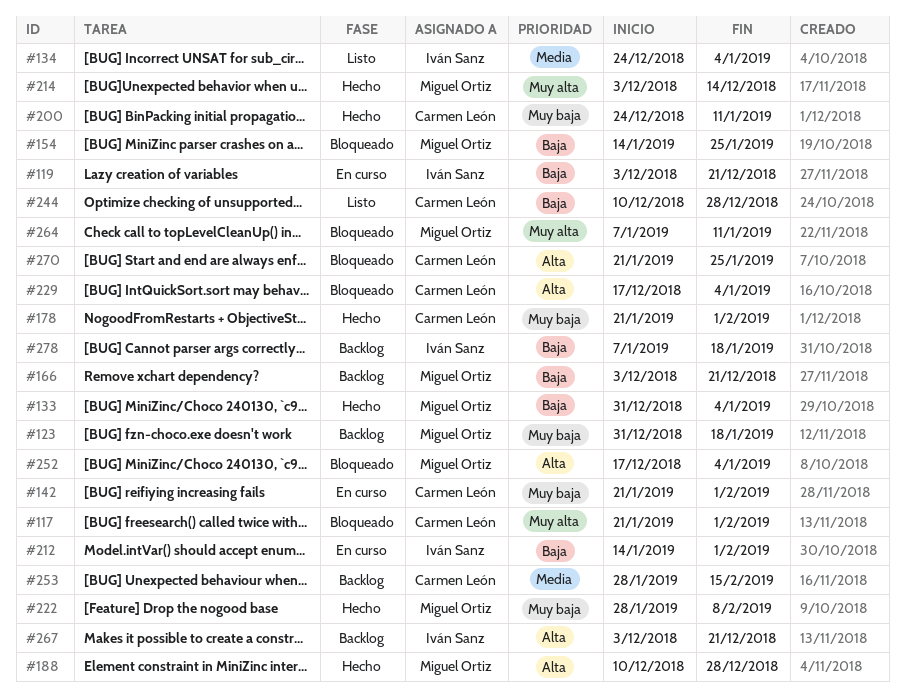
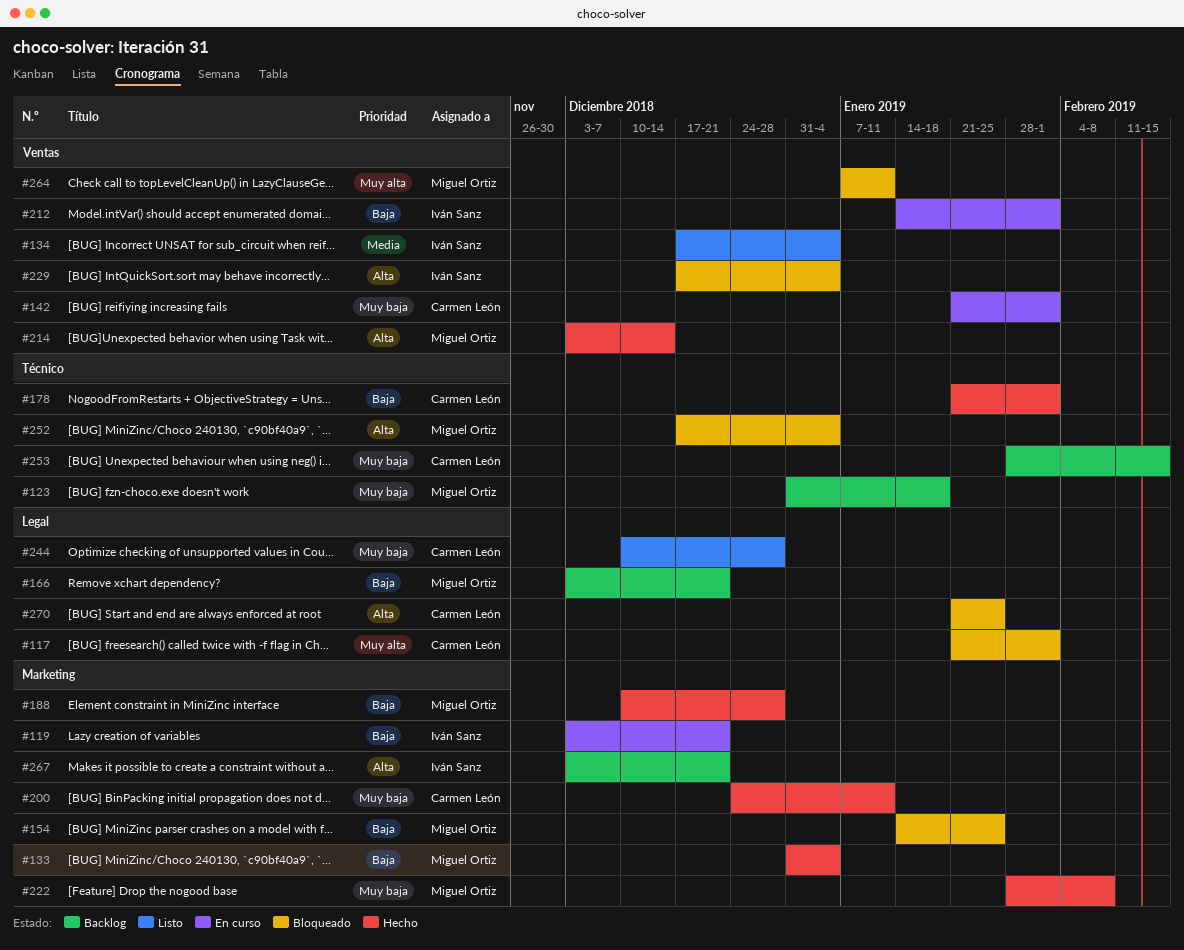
#134, start: Dec 24 -> Dec 17
#178, priority: Muy baja -> Baja
#188, priority: Alta -> Baja
#214, priority: Muy alta -> Alta
#229, owner: Carmen León -> Iván Sanz
#244, priority: Baja -> Muy baja
#253, priority: Media -> Muy baja
#278: present -> none

